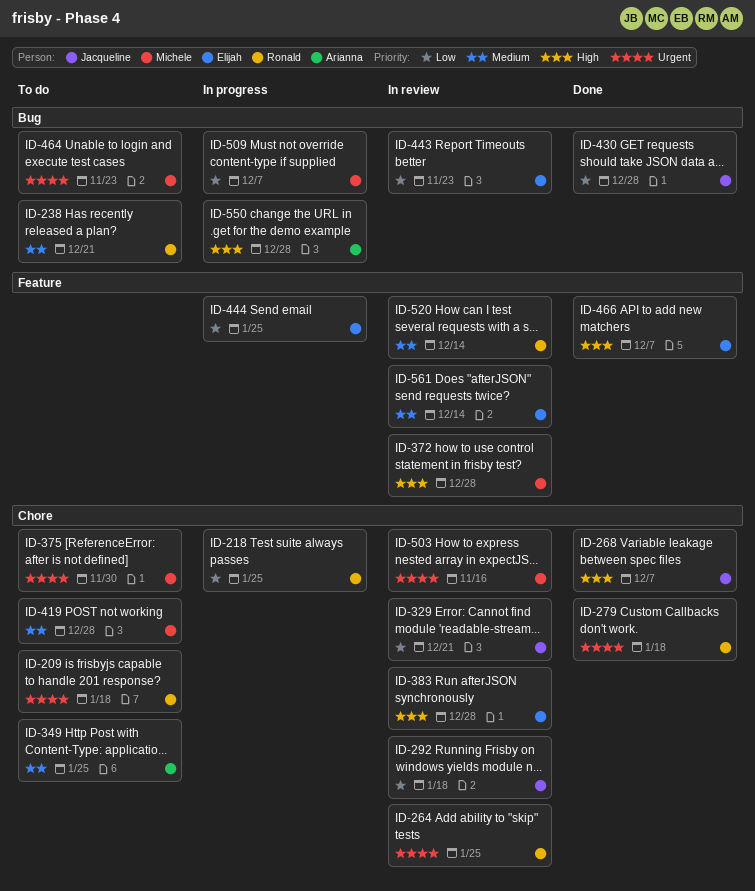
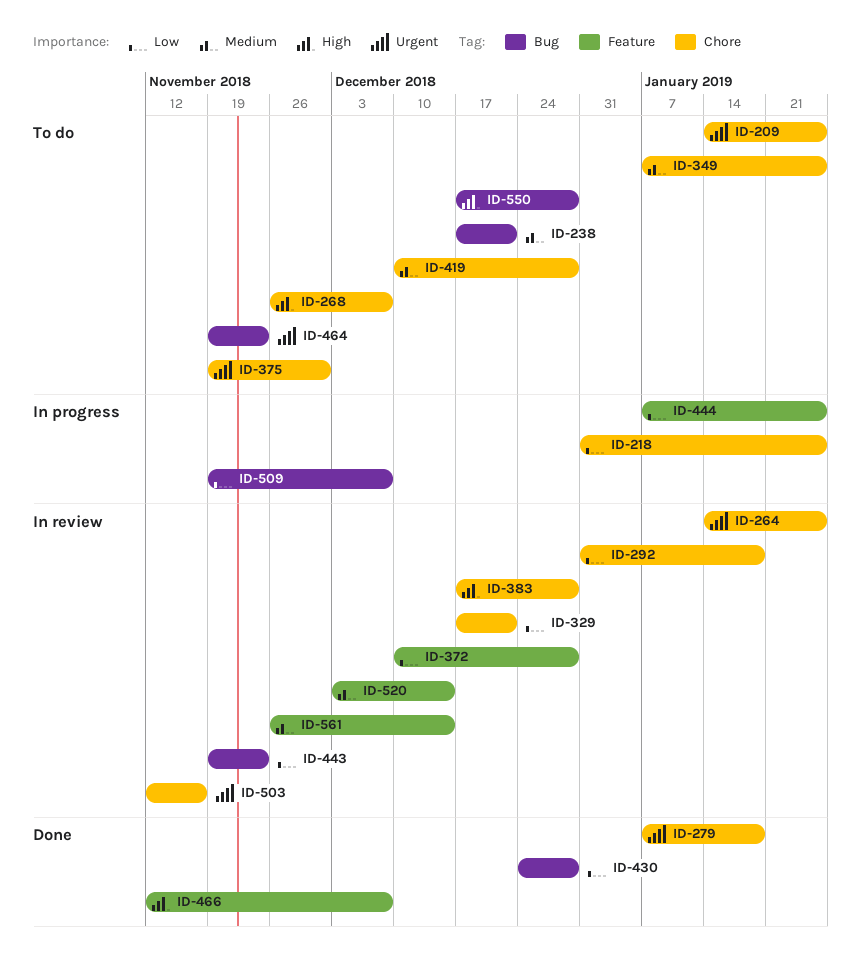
ID-209, due: Jan 18 -> Jan 25
ID-268, status: Done -> To do
ID-372, priority: High -> Low
ID-550, status: In progress -> To do

